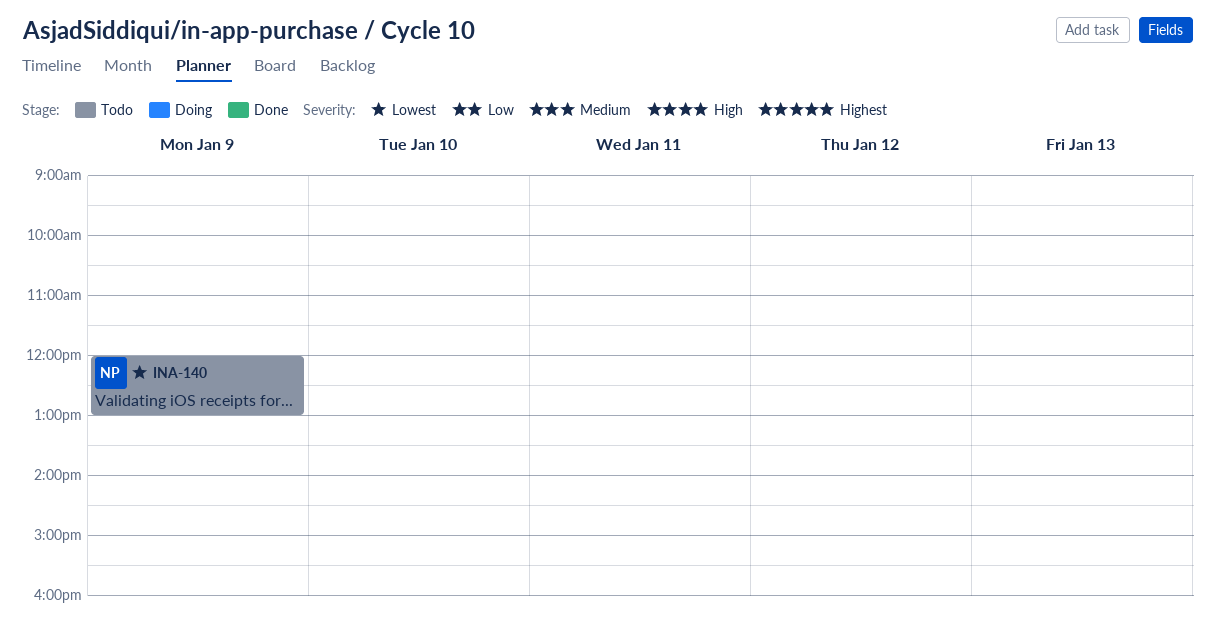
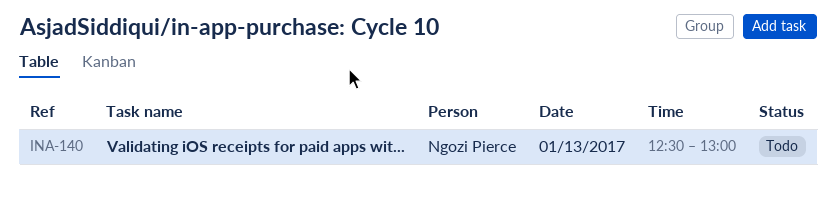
INA-140, day: Jan 9 -> Jan 13
INA-140, begins: 12:00 -> 12:30

